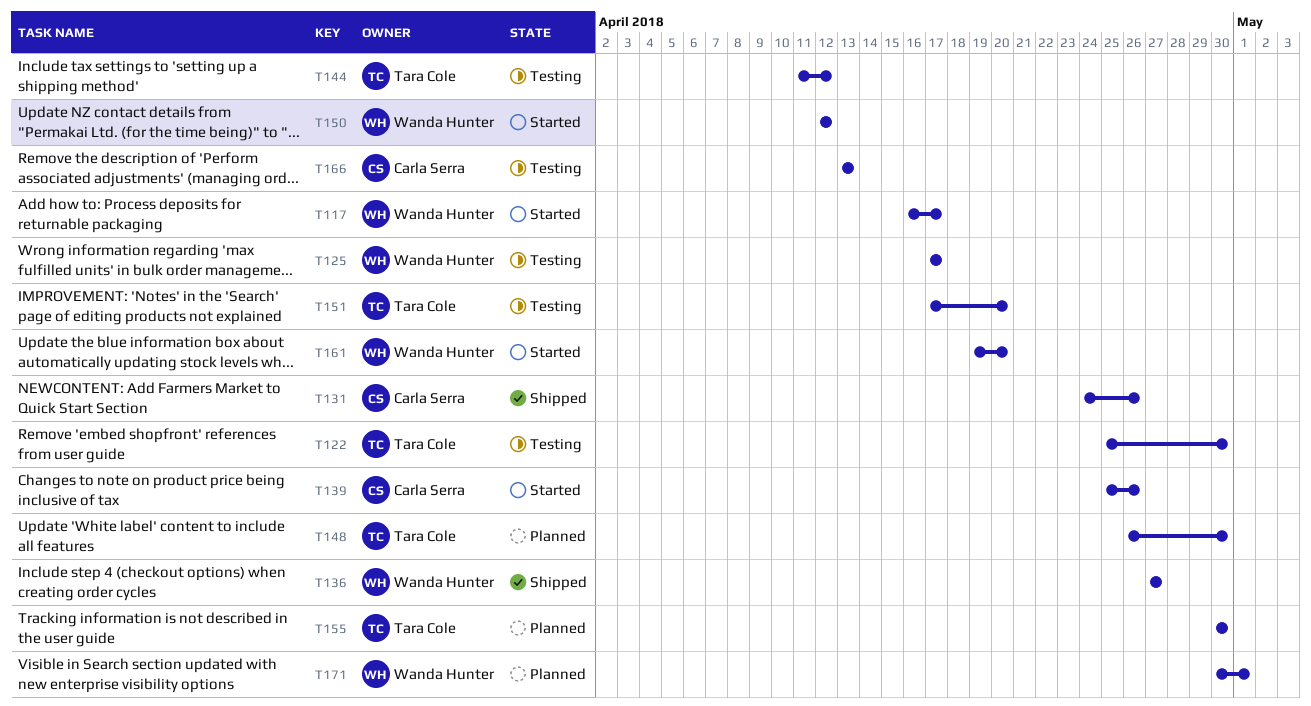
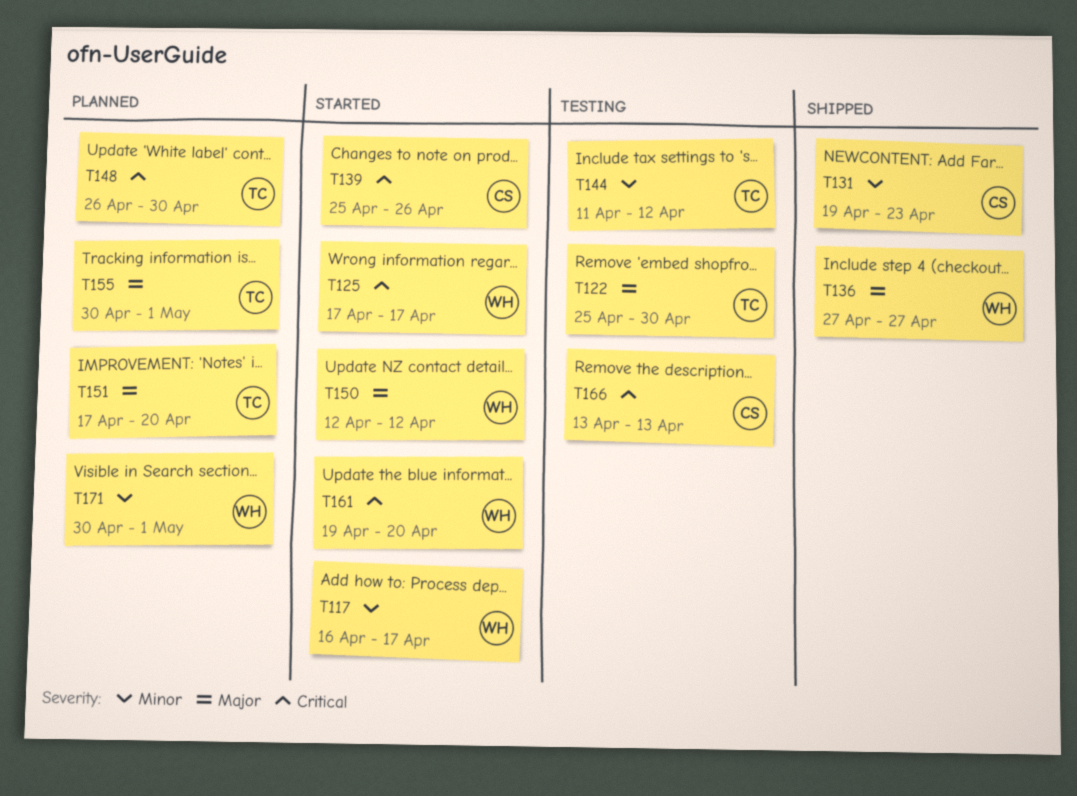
T125, status: Testing -> Started
T131, start: Apr 24 -> Apr 19
T131, due: Apr 26 -> Apr 23
T151, status: Testing -> Planned
T155, due: Apr 30 -> May 1

